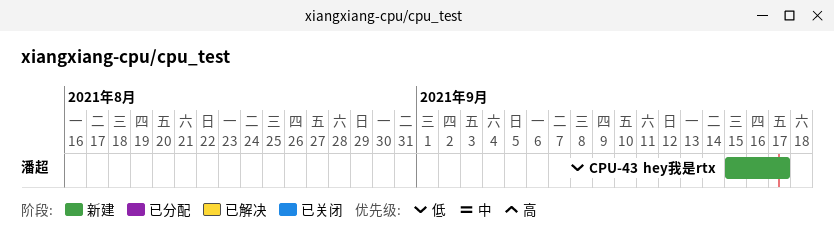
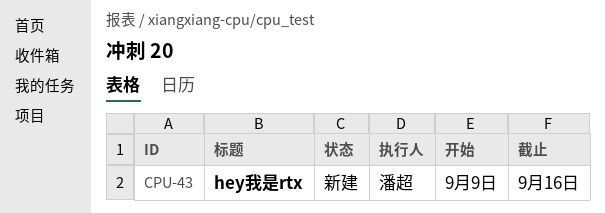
CPU-43, start: Sep 15 -> Sep 9
CPU-43, due: Sep 17 -> Sep 16

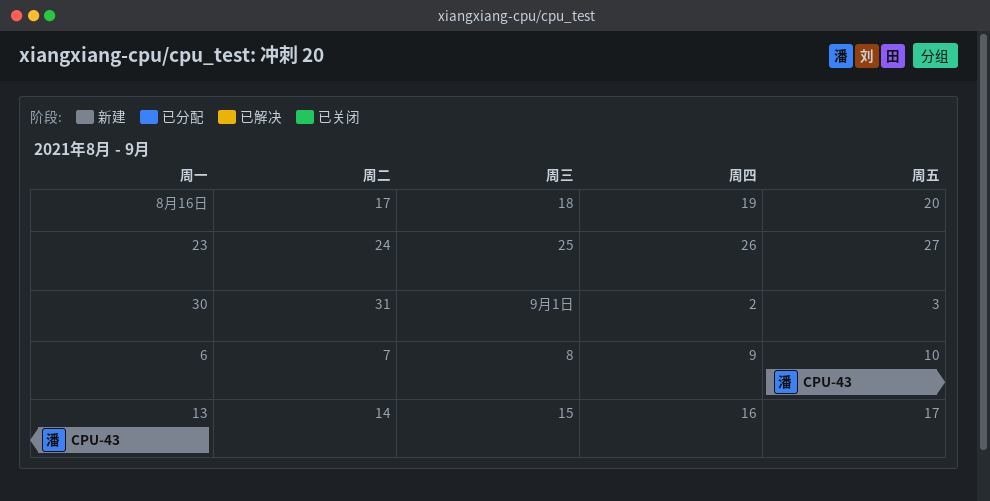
CPU-43, start: Sep 9 -> Sep 10
CPU-43, due: Sep 16 -> Sep 13

